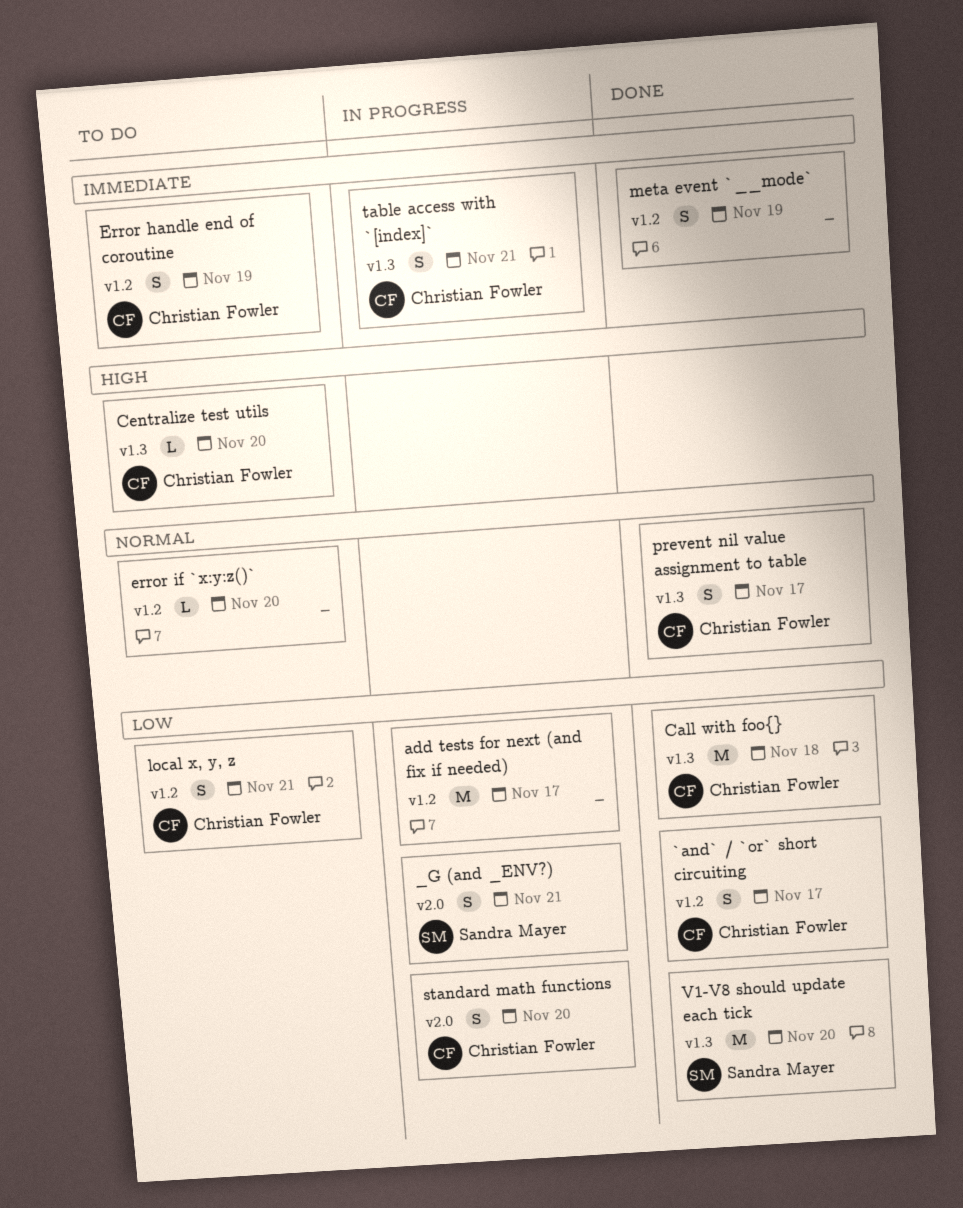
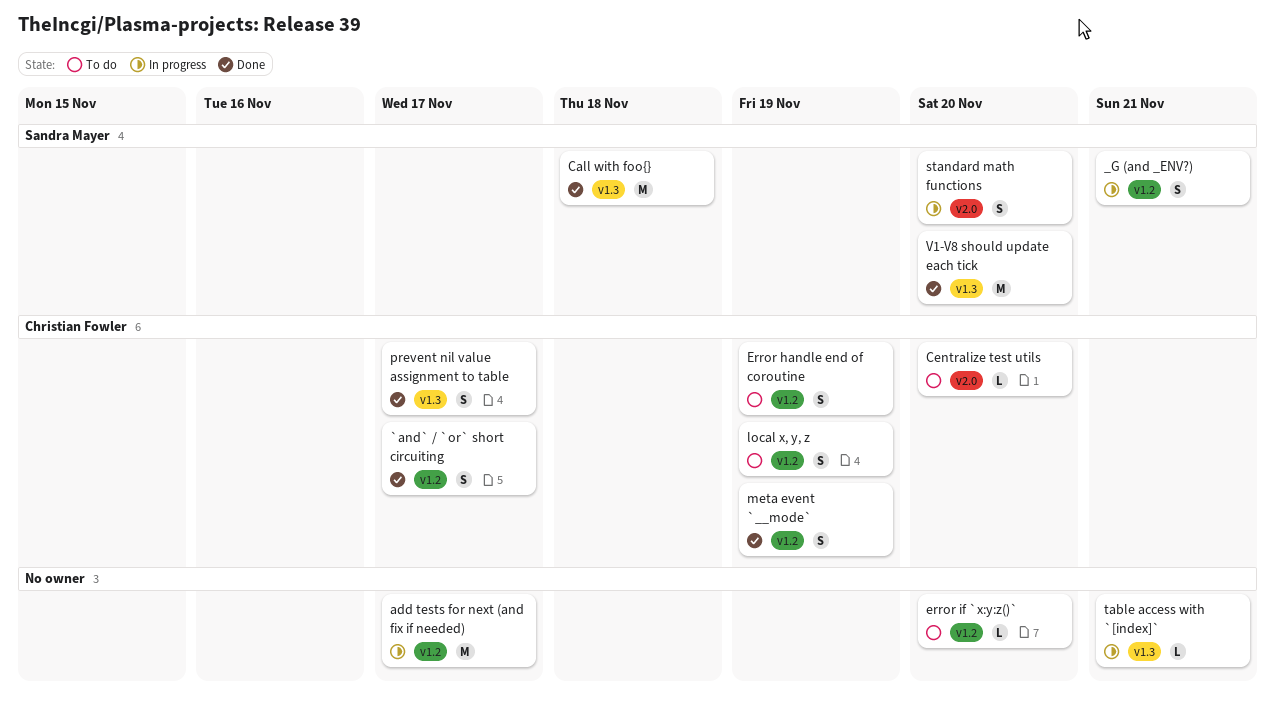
_G (and _ENV?), label: v2.0 -> v1.2
Call with foo{}, owner: Christian Fowler -> Sandra Mayer
Centralize test utils, label: v1.3 -> v2.0
local x, y, z, due: Nov 21 -> Nov 19
meta event `__mode`, owner: none -> Christian Fowler
standard math functions, owner: Christian Fowler -> Sandra Mayer
table access with `[index]`, owner: Christian Fowler -> none
table access with `[index]`, estimate: S -> L

